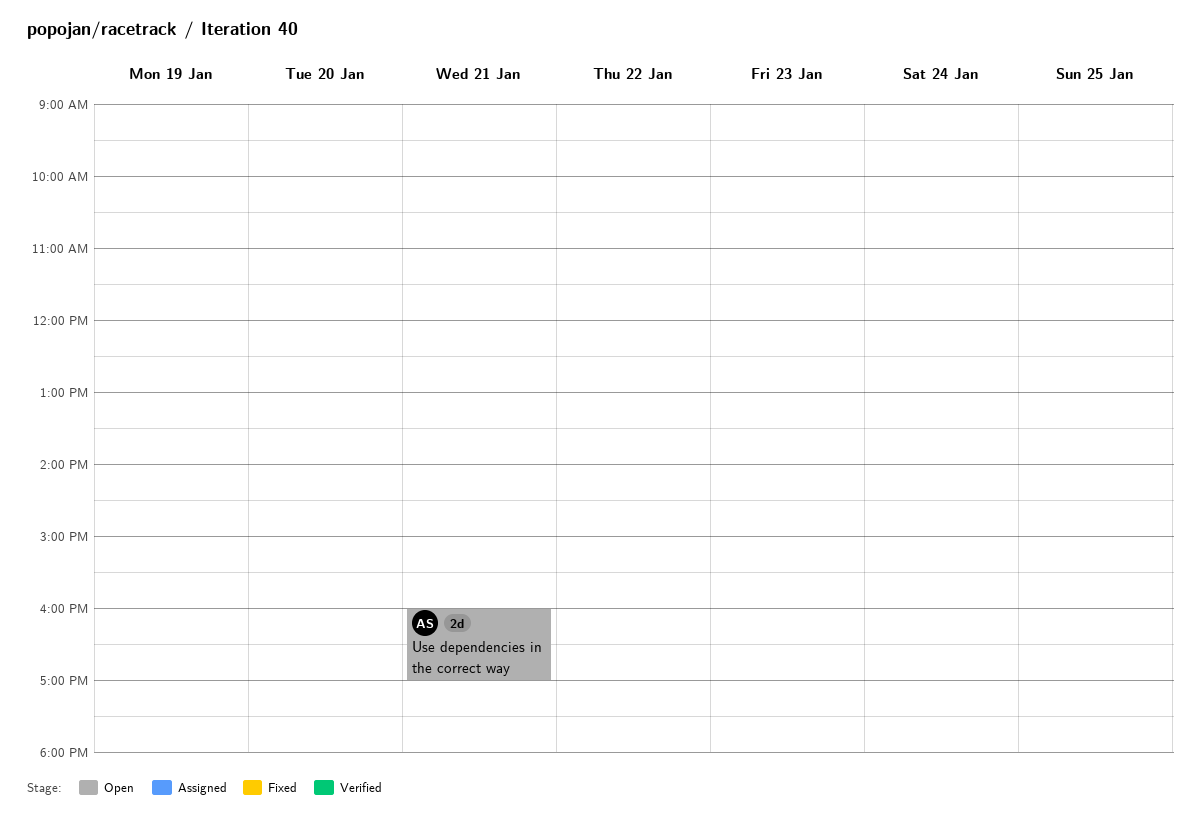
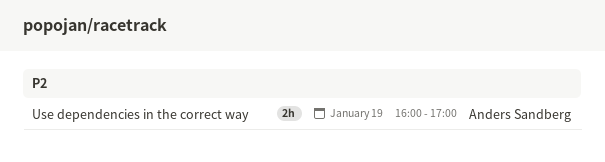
Use dependencies in the correct way, estimate: 2d -> 2h
Use dependencies in the correct way, day: Jan 21 -> Jan 19

